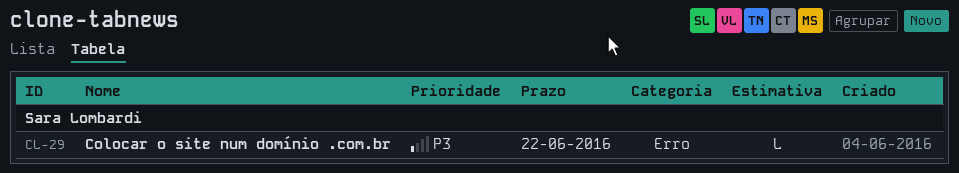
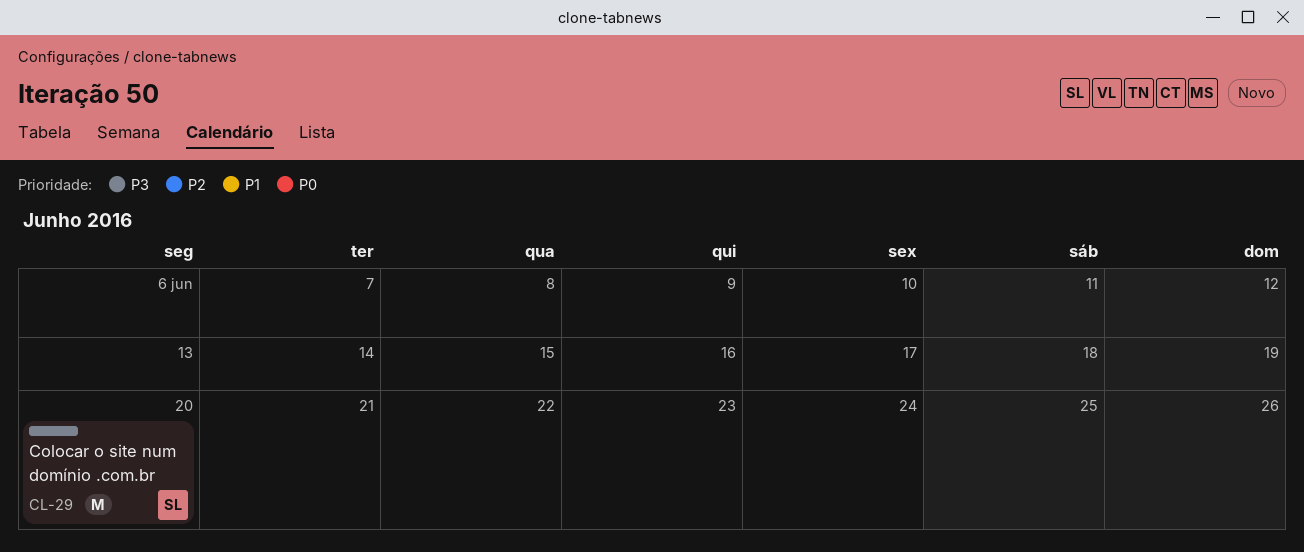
CL-29, estimate: L -> M
CL-29, due: Jun 22 -> Jun 20

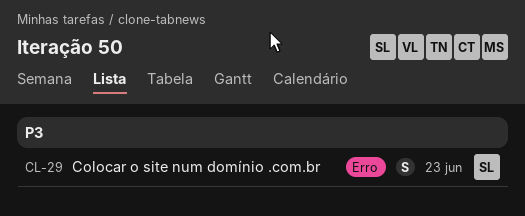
CL-29, estimate: M -> S
CL-29, due: Jun 20 -> Jun 23

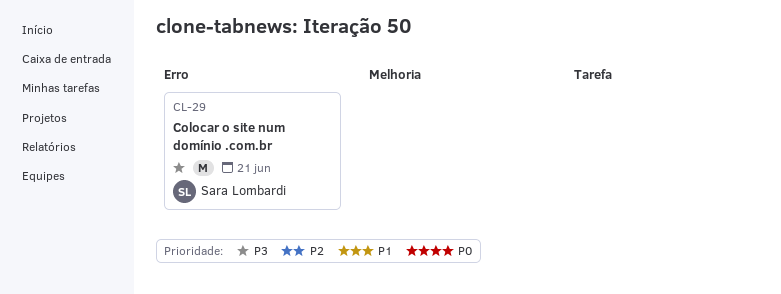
CL-29, estimate: S -> M
CL-29, due: Jun 23 -> Jun 21

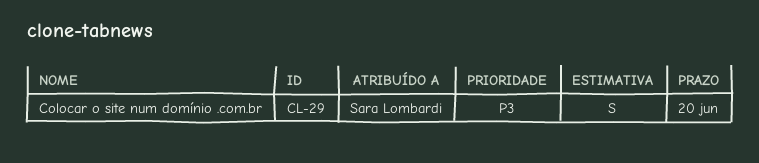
CL-29, estimate: M -> S
CL-29, due: Jun 21 -> Jun 20

